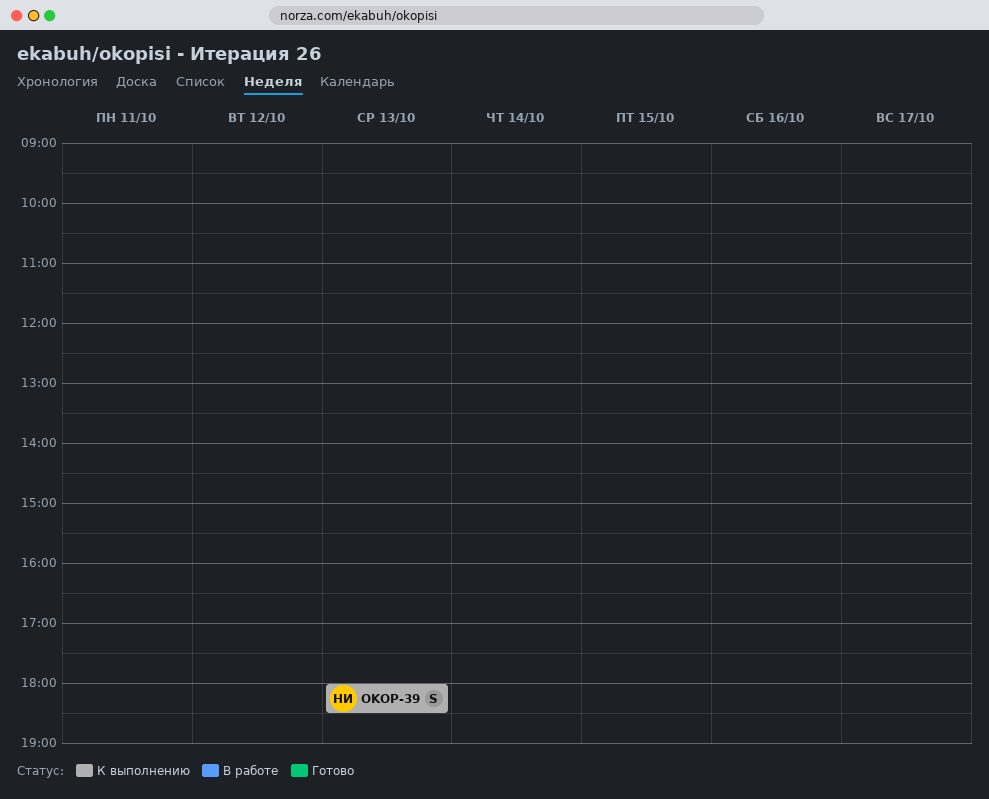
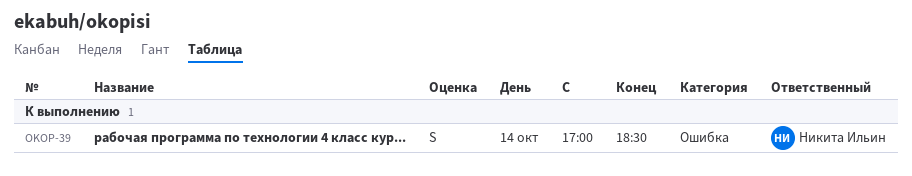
OKOP-39, day: Oct 13 -> Oct 14
OKOP-39, begins: 18:00 -> 17:00

